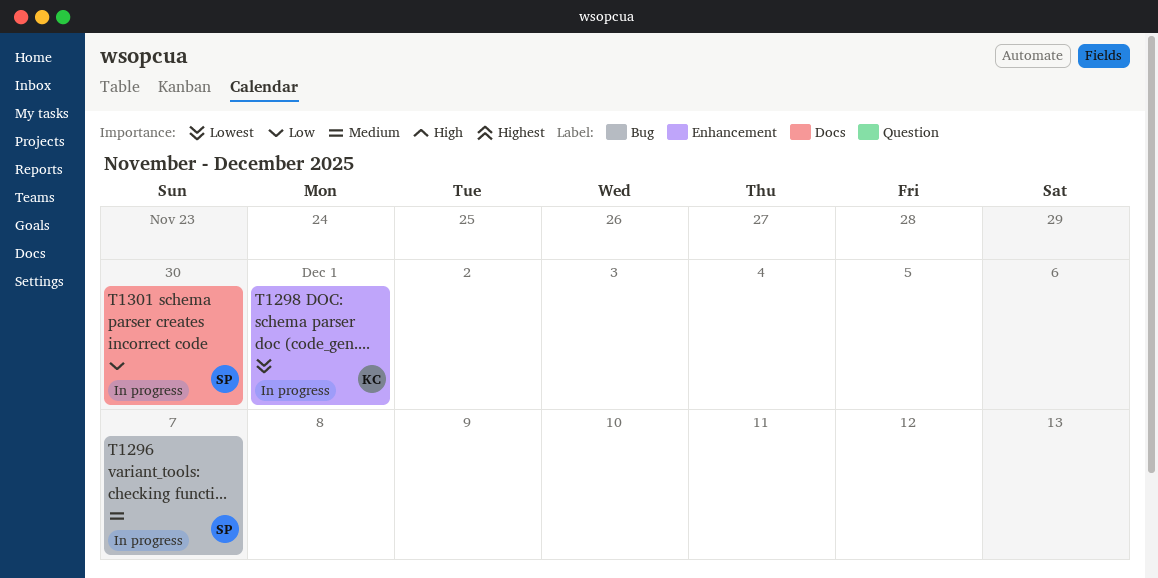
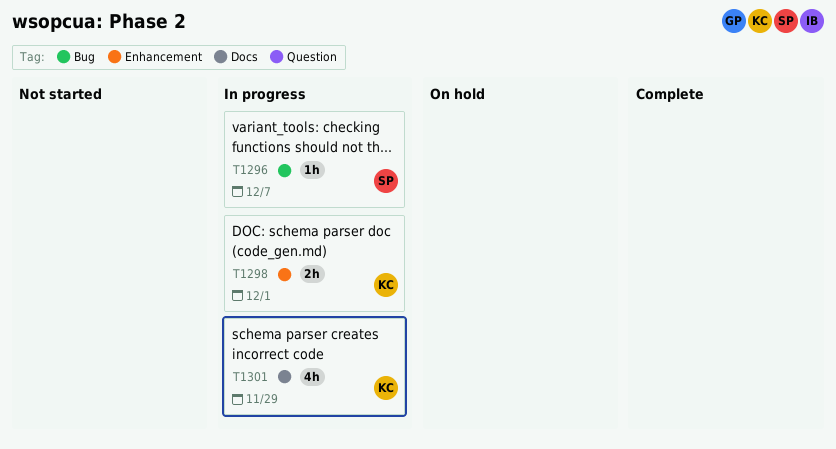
T1301, owner: SP -> KC
T1301, due: Nov 30 -> Nov 29

